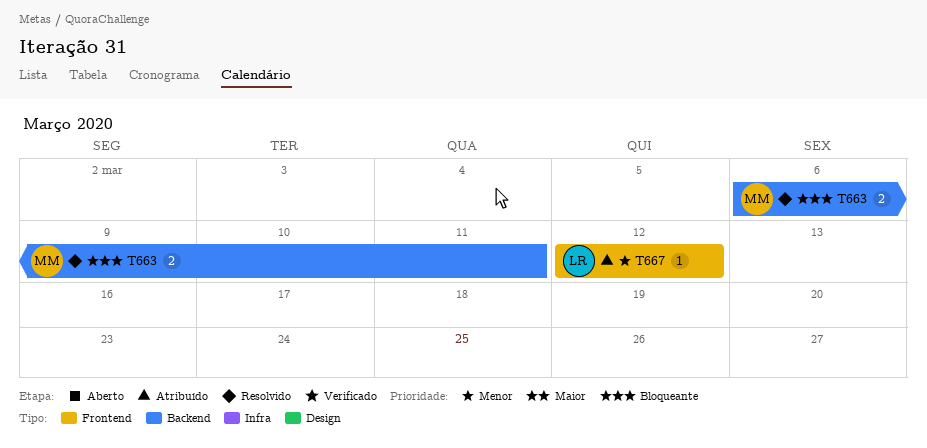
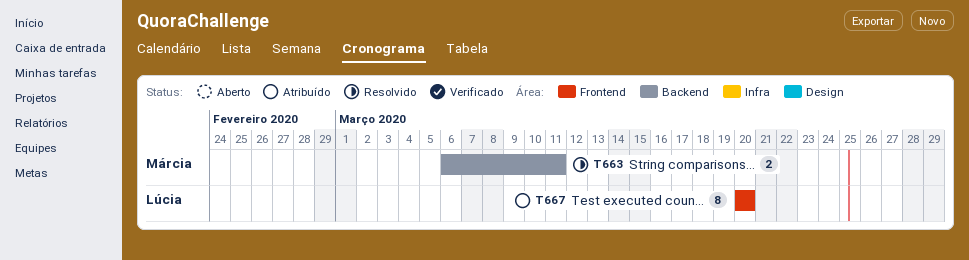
T667, estimate: 1 -> 8
T667, start: Mar 12 -> Mar 20
T667, due: Mar 12 -> Mar 20

